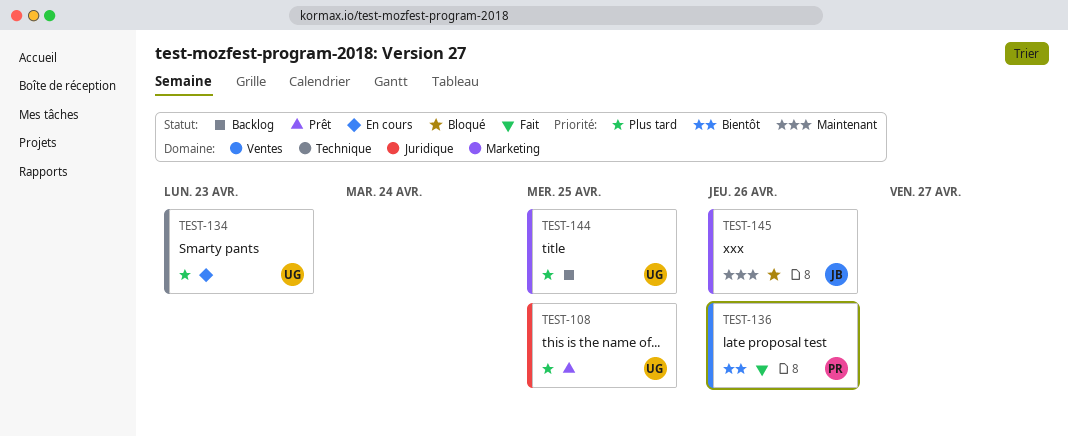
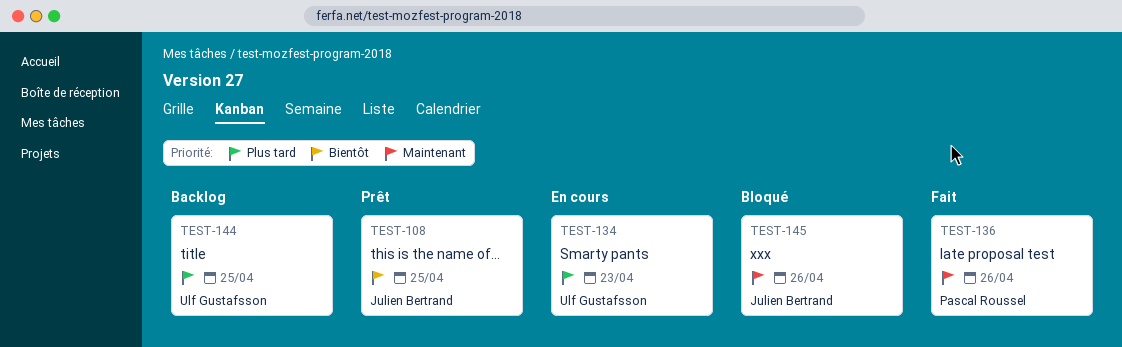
TEST-108, owner: Ulf Gustafsson -> Julien Bertrand
TEST-108, priority: Plus tard -> Bientôt
TEST-136, priority: Bientôt -> Maintenant

